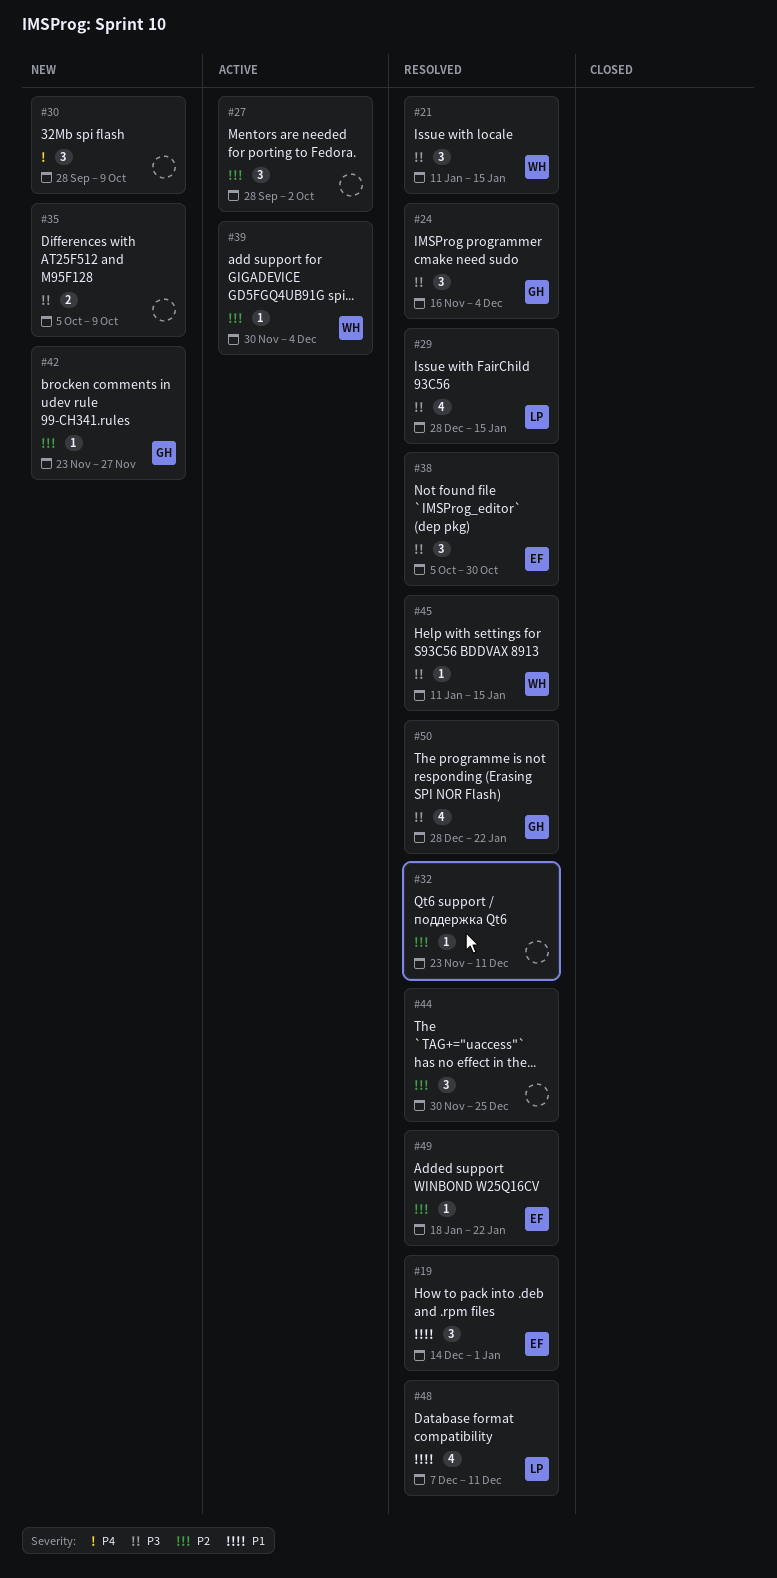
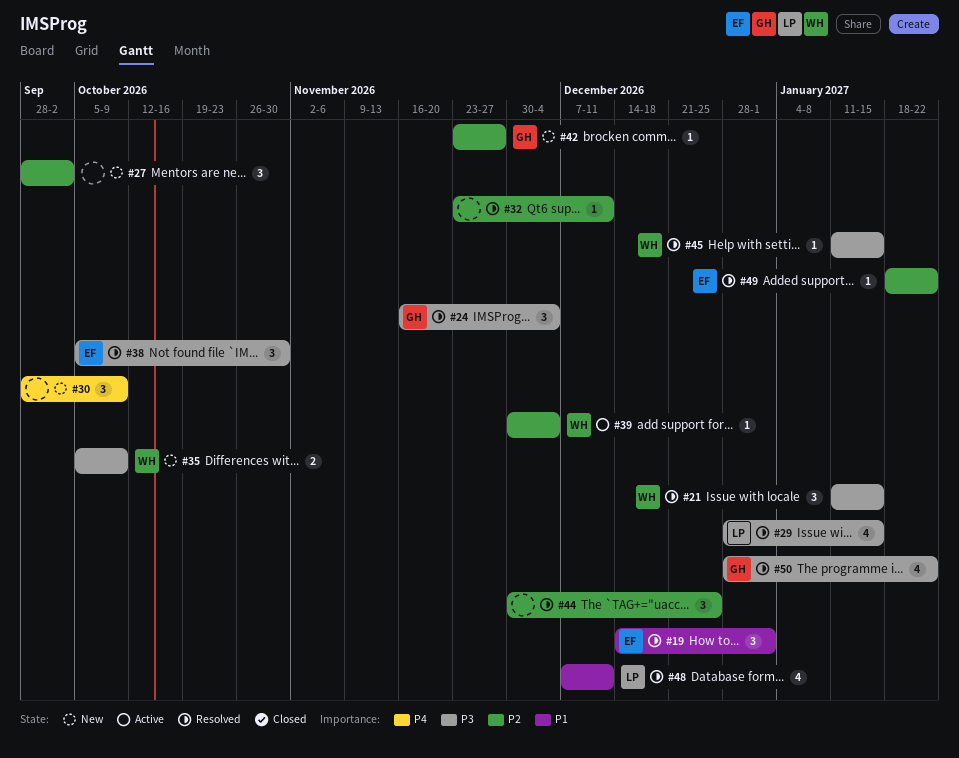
#27, status: Active -> New
#35, owner: none -> WH

